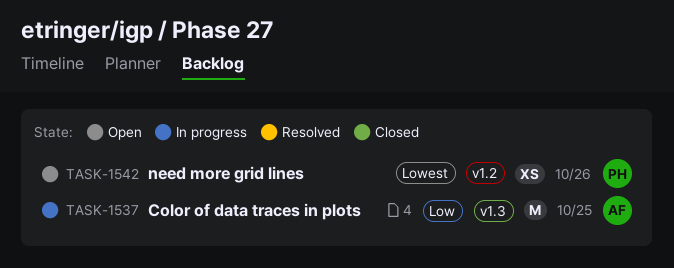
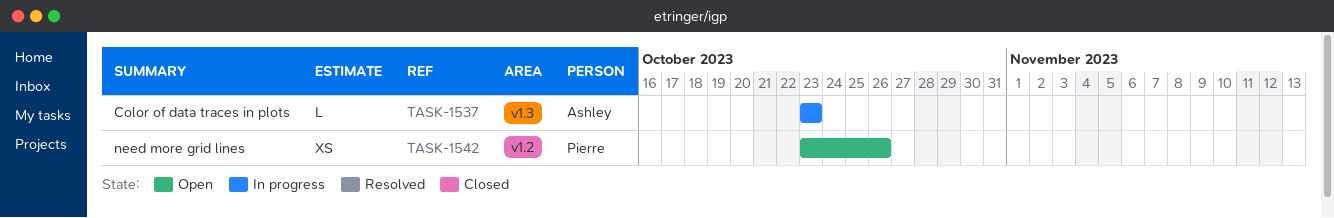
TASK-1537, estimate: M -> L
TASK-1537, due: Oct 25 -> Oct 23

